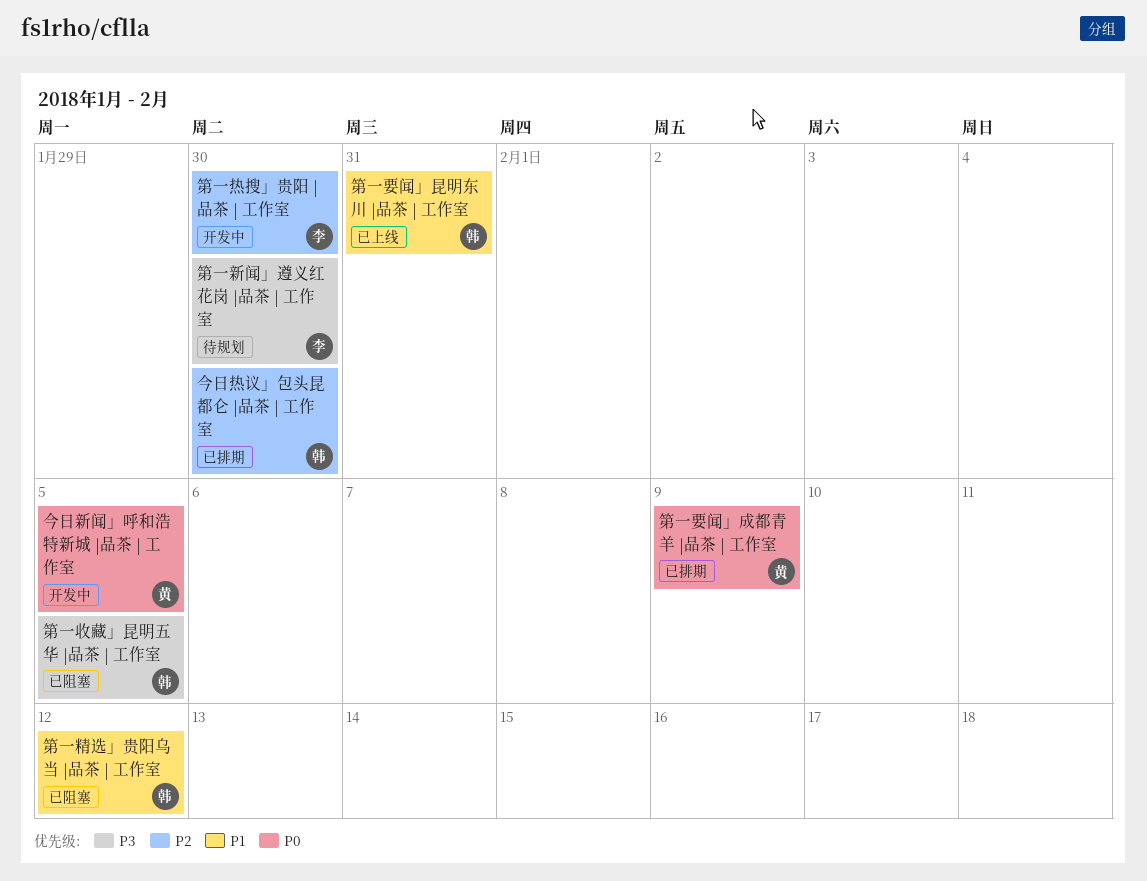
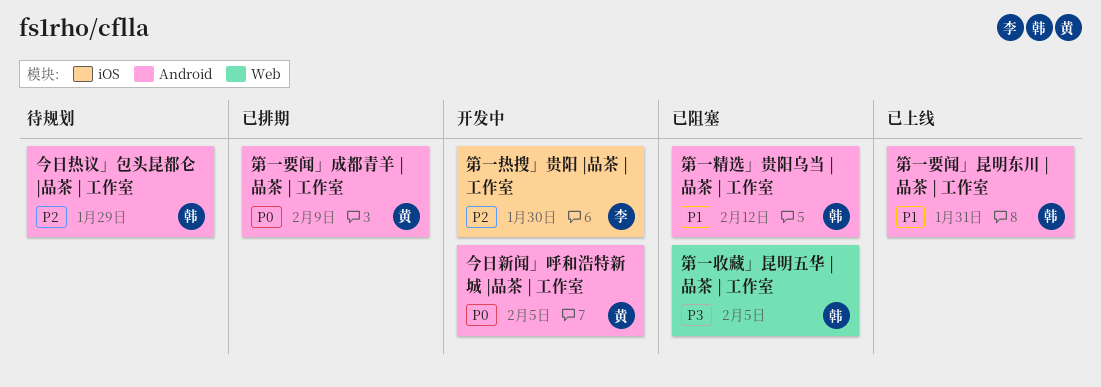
今日热议」包头昆都仑 |品茶 | 工作室, status: 已排期 -> 待规划
今日热议」包头昆都仑 |品茶 | 工作室, due: Jan 30 -> Jan 29
第一新闻」遵义红花岗 |品茶 | 工作室: present -> none

